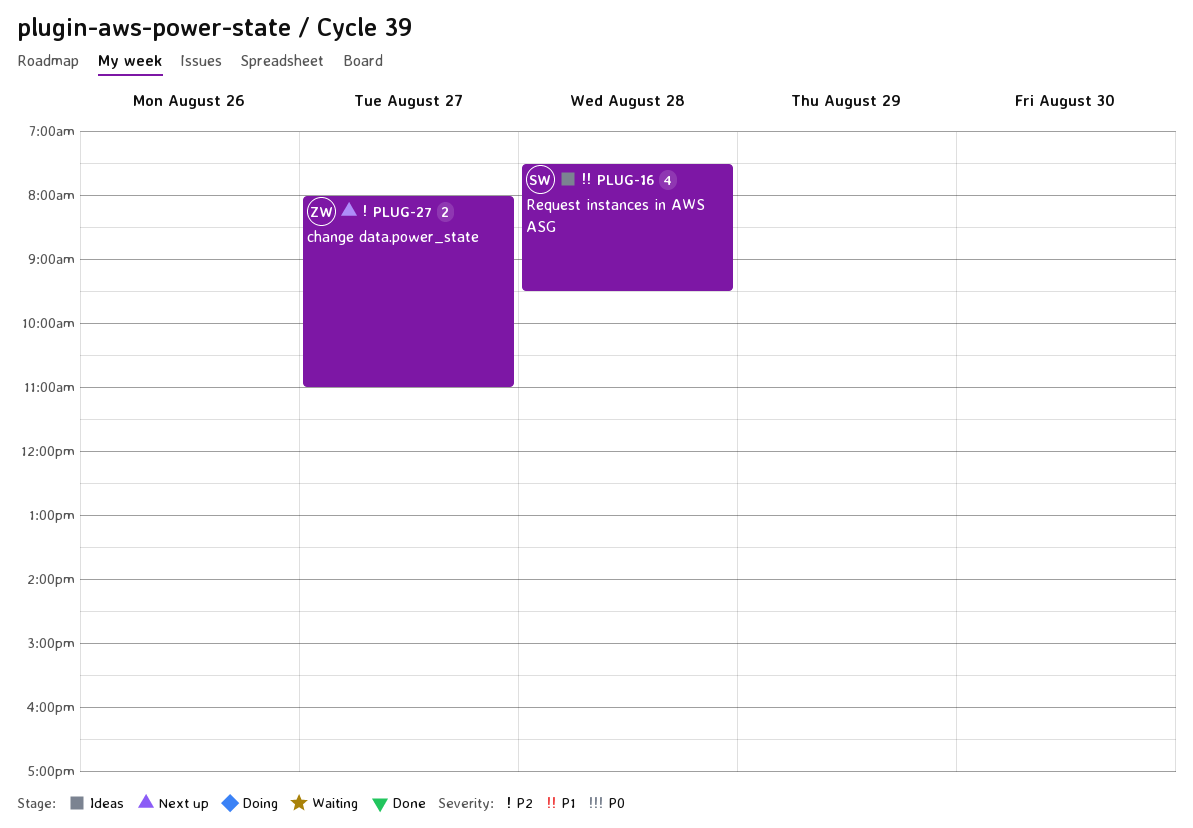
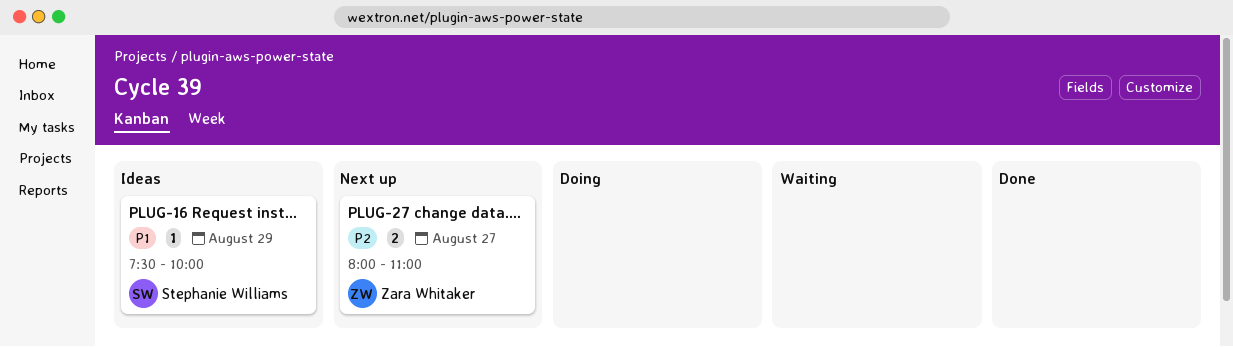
PLUG-16, estimate: 4 -> 1
PLUG-16, day: Aug 28 -> Aug 29
PLUG-16, ends: 09:30 -> 10:00

